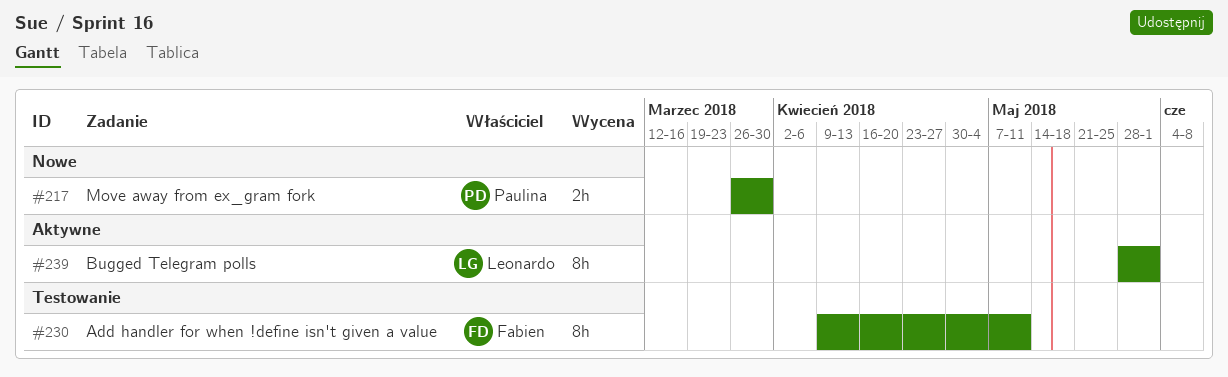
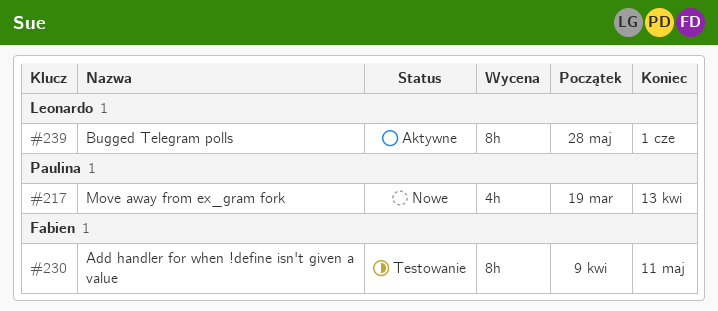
#217, estimate: 2h -> 4h
#217, start: Mar 26 -> Mar 19
#217, due: Mar 30 -> Apr 13

